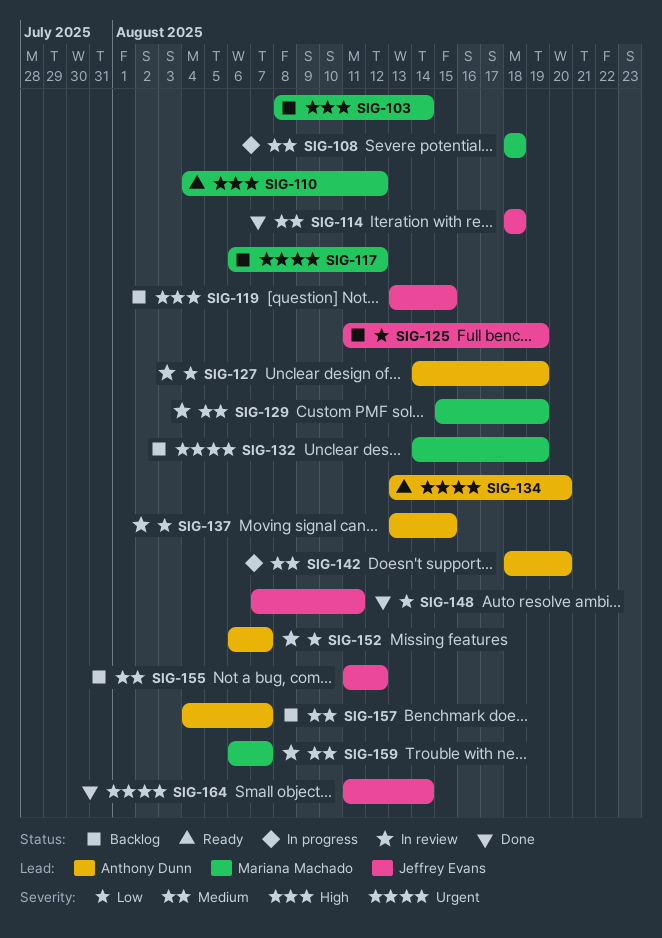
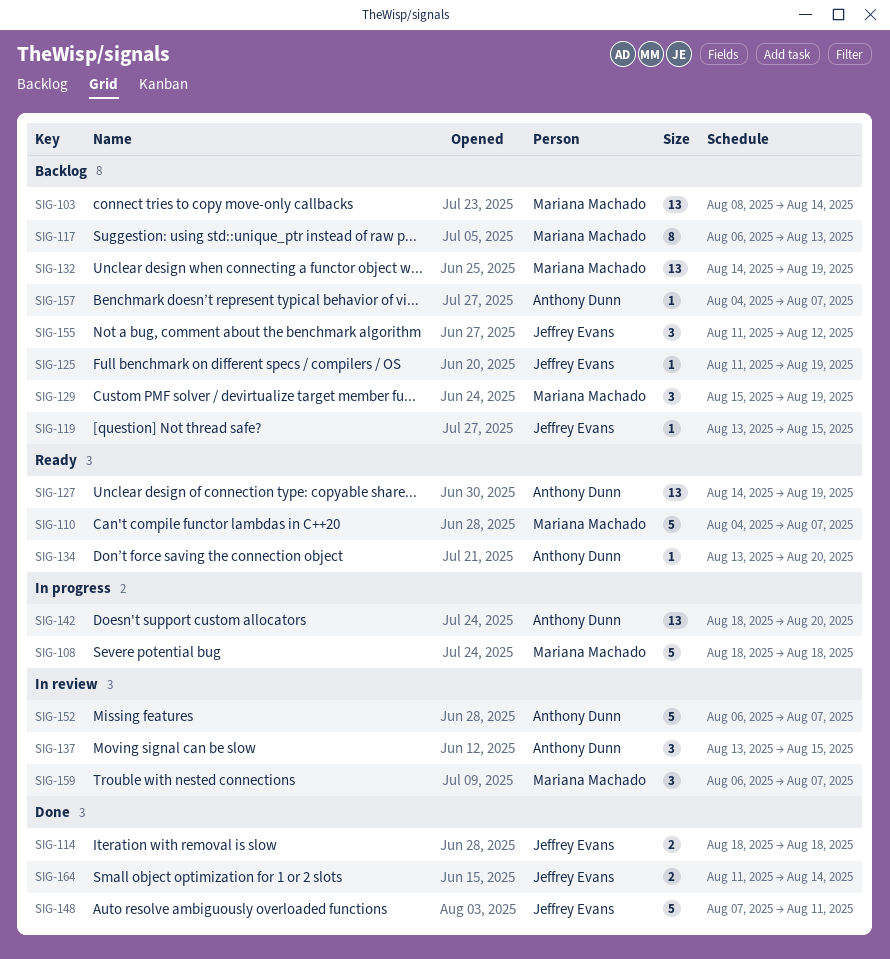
SIG-110, due: Aug 12 -> Aug 7
SIG-117, due: Aug 12 -> Aug 13
SIG-127, status: In review -> Ready
SIG-129, status: In review -> Backlog

